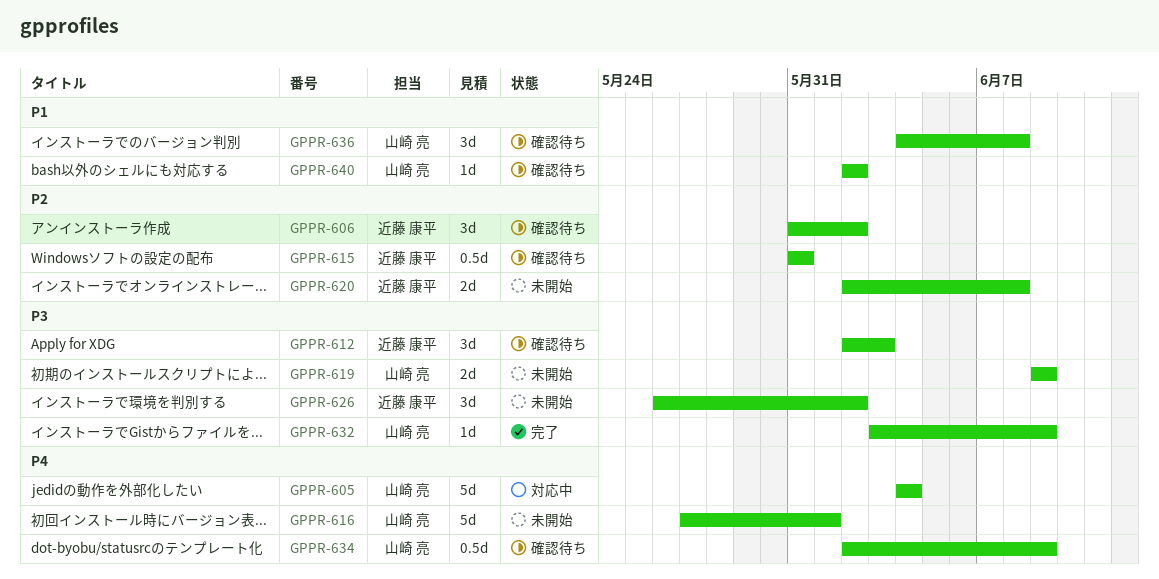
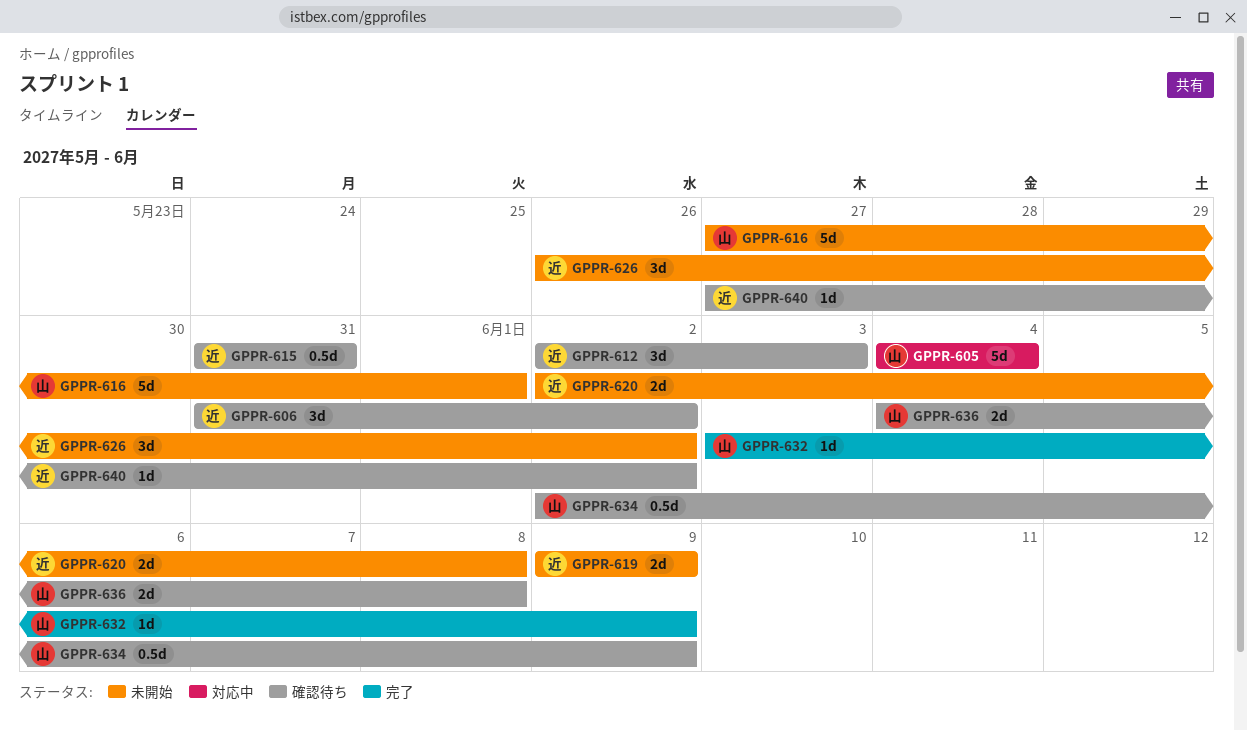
GPPR-619, owner: 山崎 亮 -> 近藤 康平
GPPR-636, estimate: 3d -> 2d
GPPR-640, owner: 山崎 亮 -> 近藤 康平
GPPR-640, start: Jun 2 -> May 27

